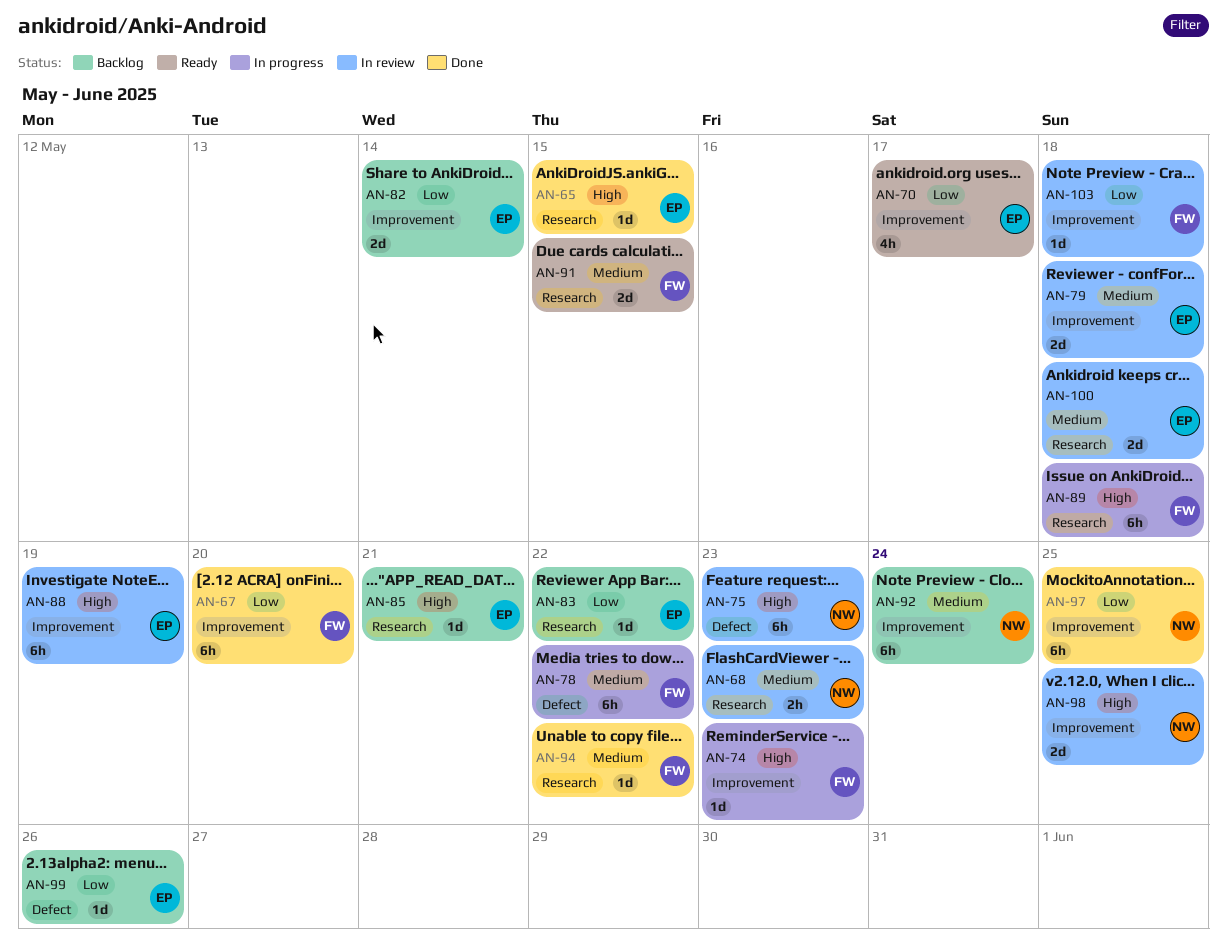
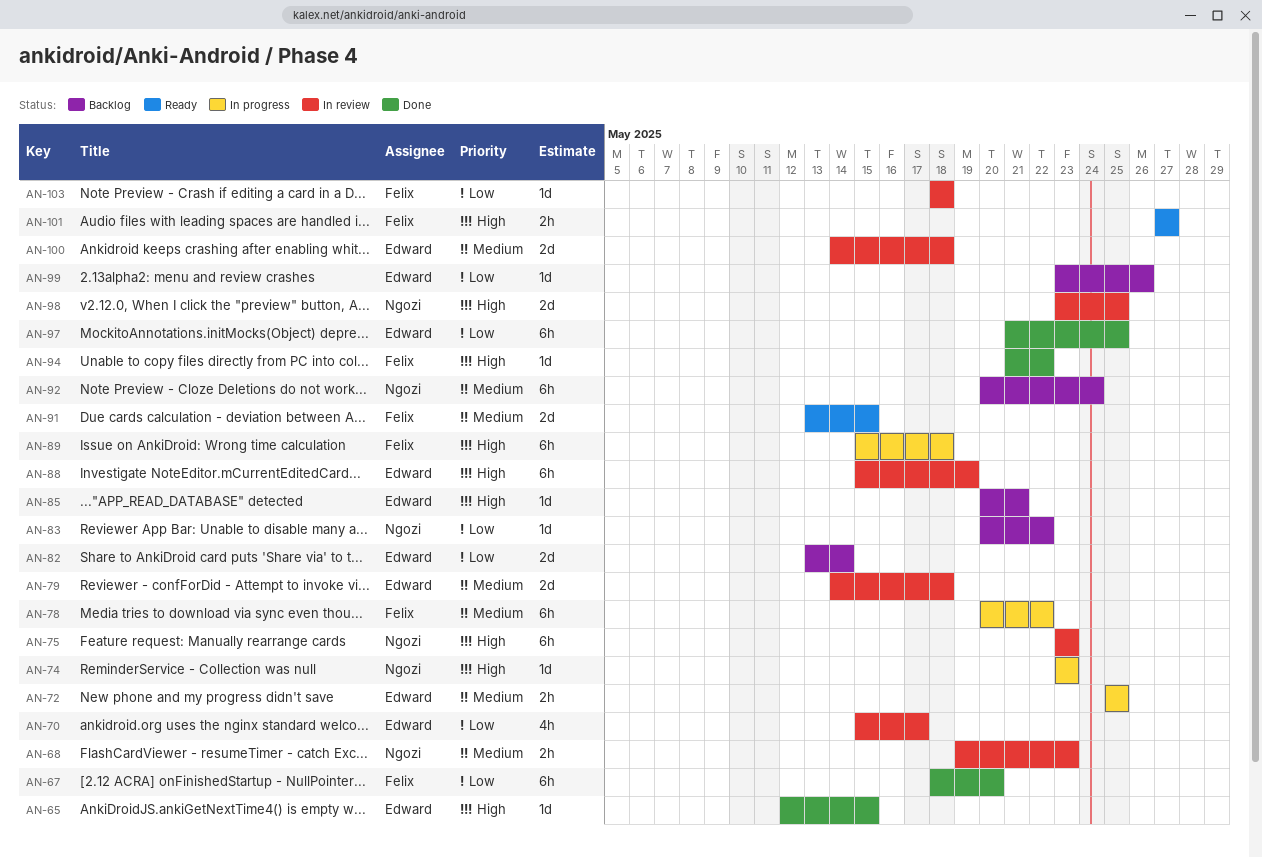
AN-70, status: Ready -> In review
AN-72: none -> present
AN-74, owner: Felix -> Ngozi
AN-83, owner: Edward -> Ngozi
AN-94, priority: Medium -> High
AN-97, owner: Ngozi -> Edward
AN-101: none -> present

